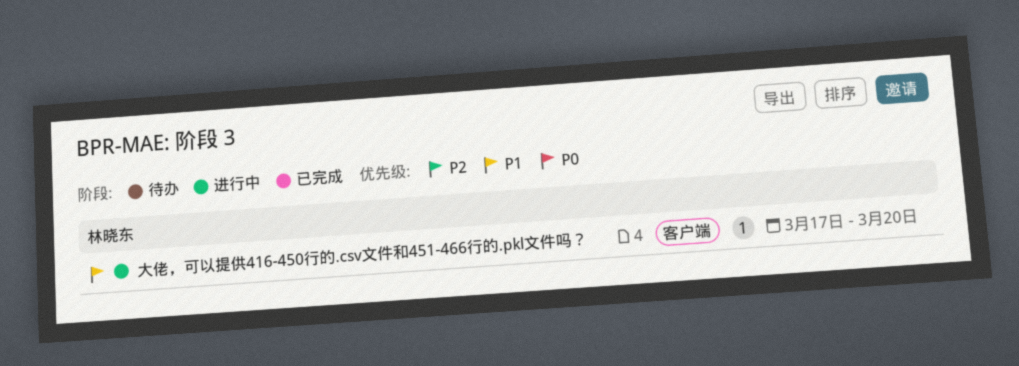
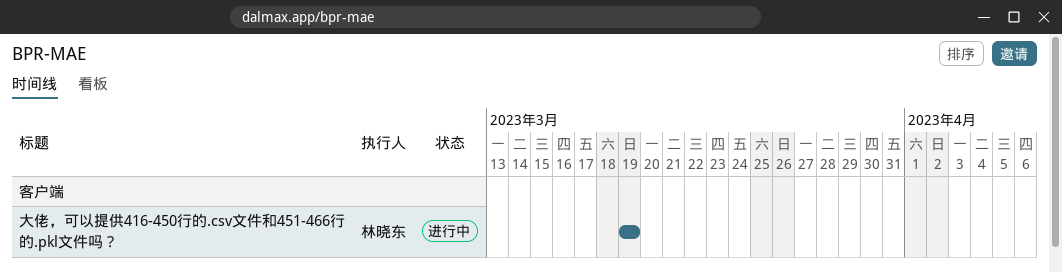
大佬，可以提供416-450行的.csv文件和451-466行的.pkl文件吗？, start: Mar 17 -> Mar 19
大佬，可以提供416-450行的.csv文件和451-466行的.pkl文件吗？, due: Mar 20 -> Mar 19

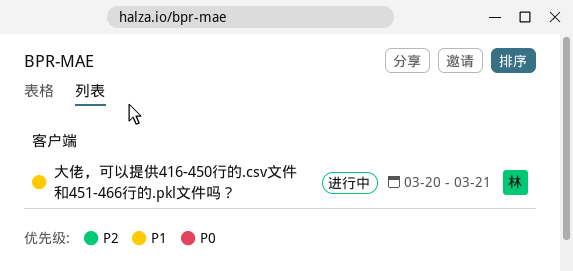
大佬，可以提供416-450行的.csv文件和451-466行的.pkl文件吗？, start: Mar 19 -> Mar 20
大佬，可以提供416-450行的.csv文件和451-466行的.pkl文件吗？, due: Mar 19 -> Mar 21

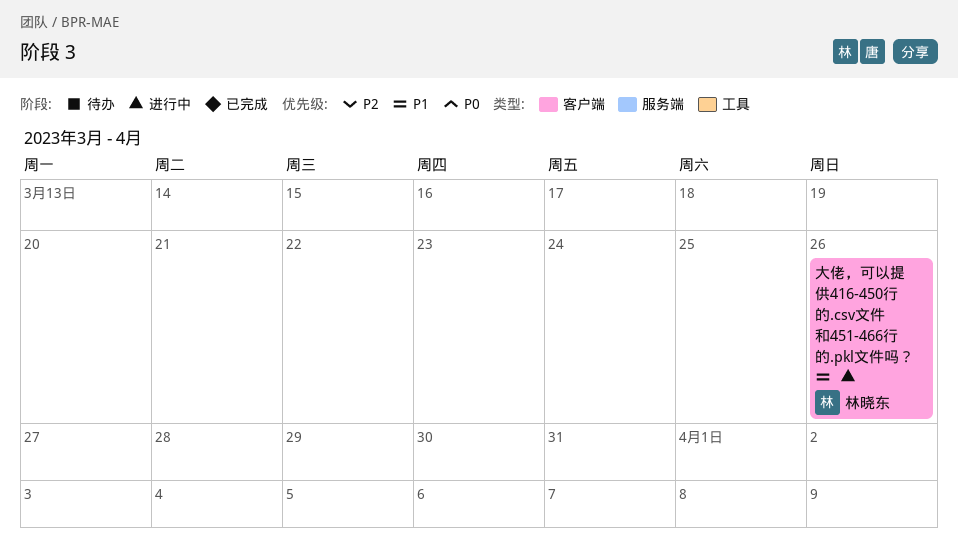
大佬，可以提供416-450行的.csv文件和451-466行的.pkl文件吗？, due: Mar 21 -> Mar 26

